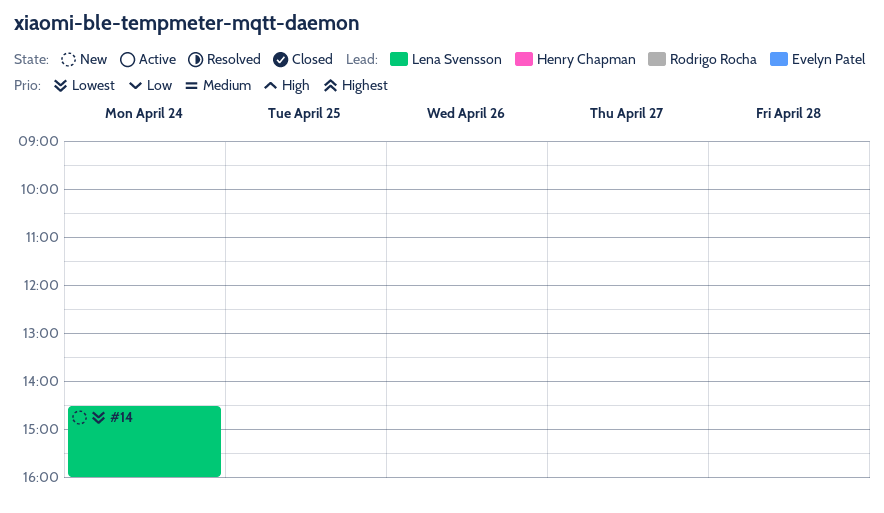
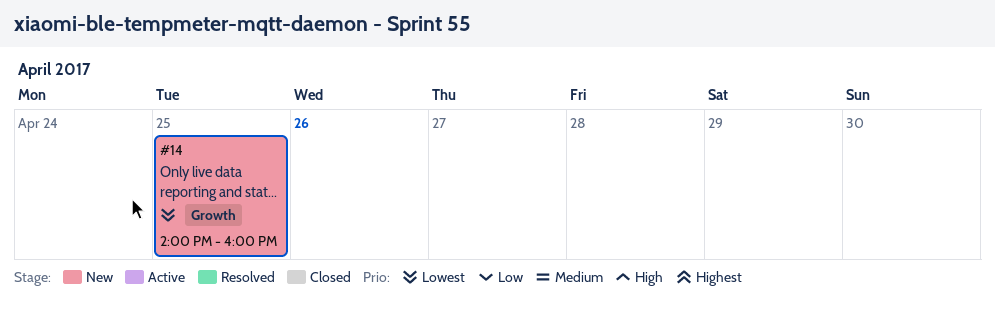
#14, day: Apr 24 -> Apr 25
#14, begins: 14:30 -> 14:00

